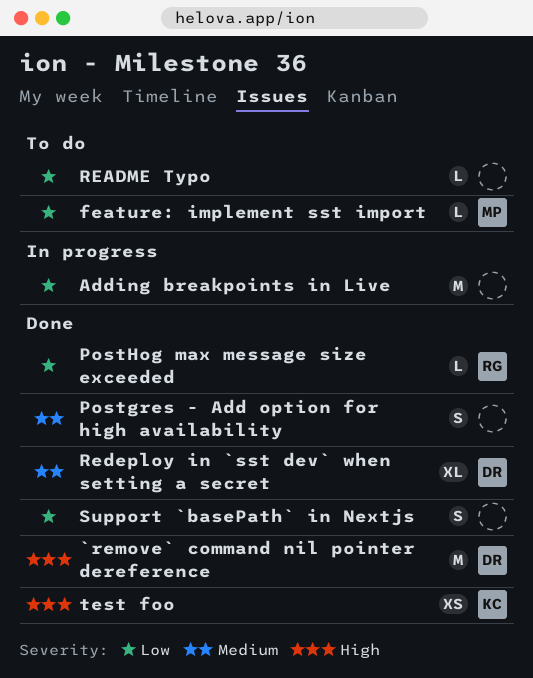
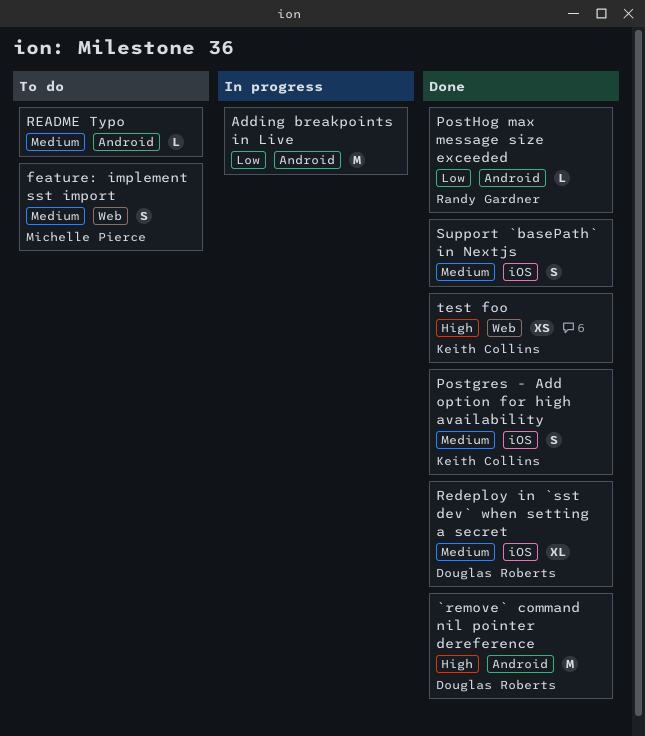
feature: implement sst import, priority: Low -> Medium
feature: implement sst import, estimate: L -> S
Postgres - Add option for high availability, owner: none -> Keith Collins
README Typo, priority: Low -> Medium
Support `basePath` in Nextjs, priority: Low -> Medium

